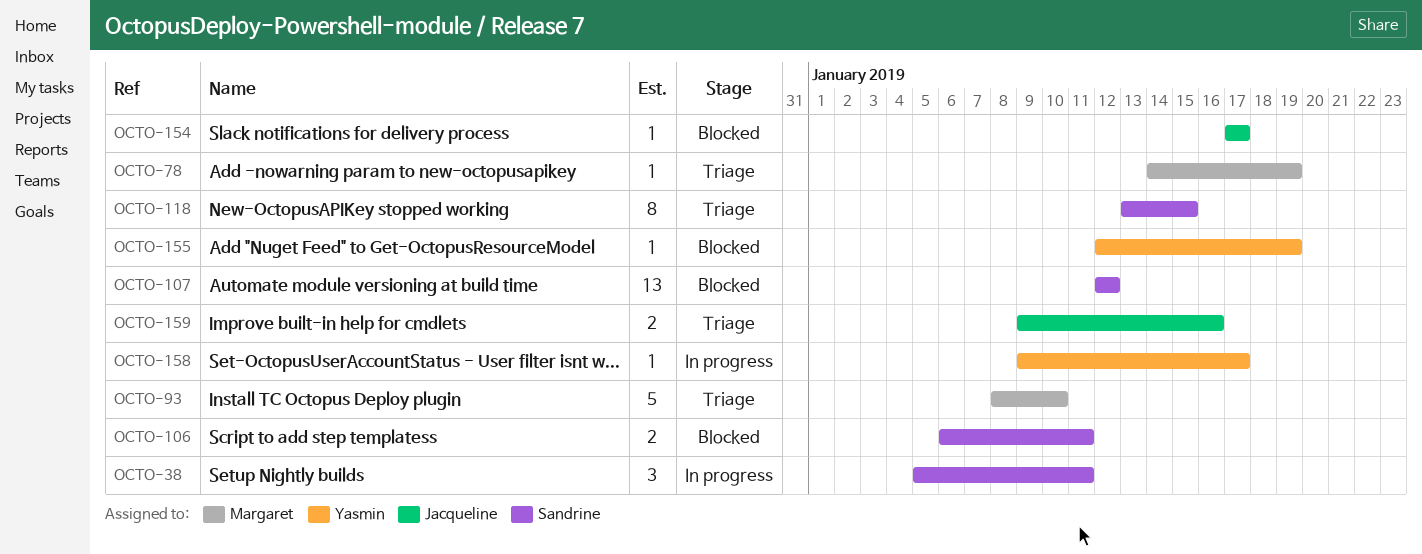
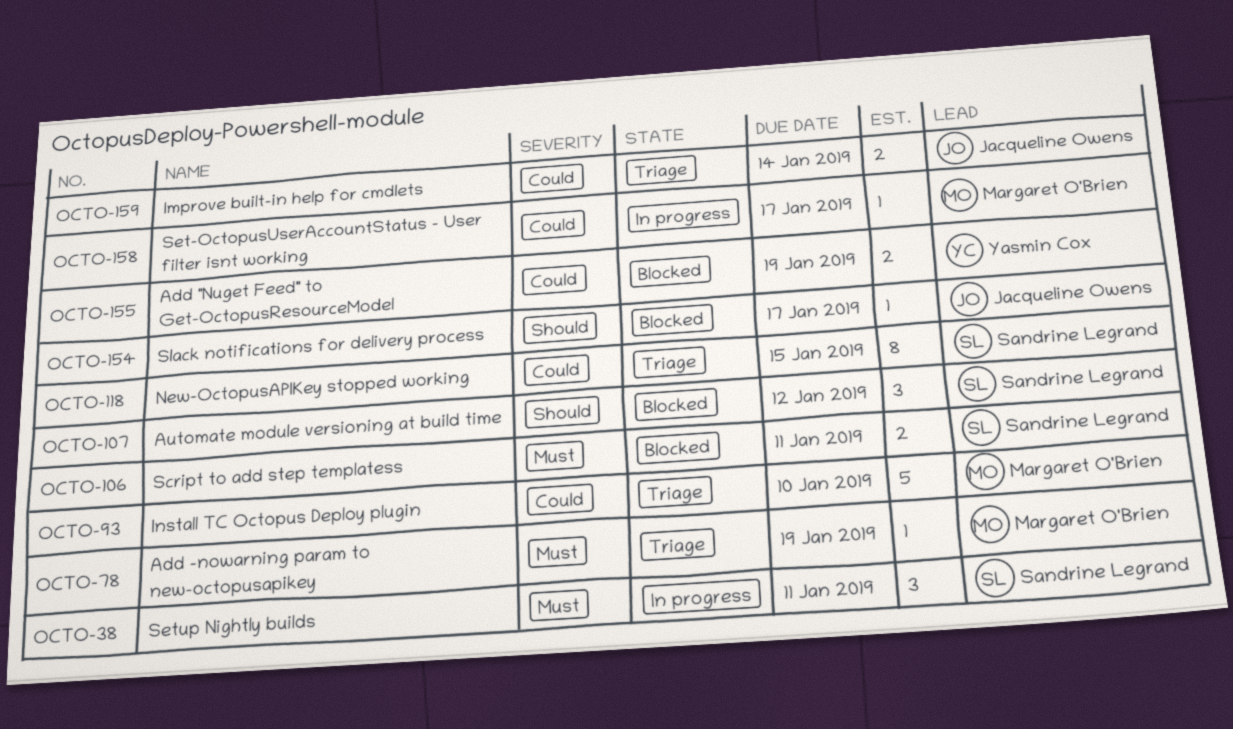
OCTO-107, estimate: 13 -> 3
OCTO-155, estimate: 1 -> 2
OCTO-158, owner: Yasmin Cox -> Margaret O'Brien
OCTO-159, due: Jan 16 -> Jan 14

